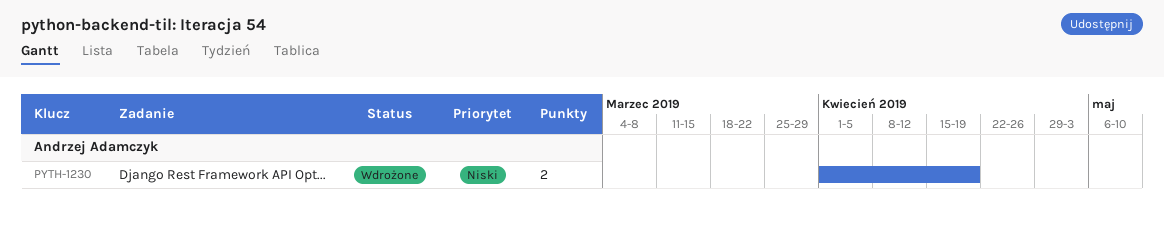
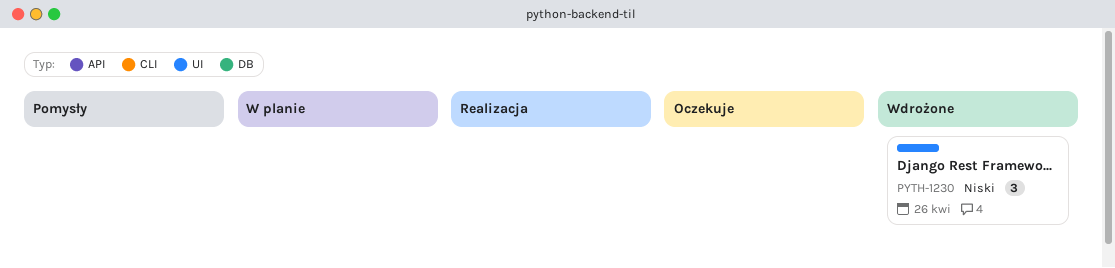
PYTH-1230, estimate: 2 -> 3
PYTH-1230, due: Apr 19 -> Apr 26

